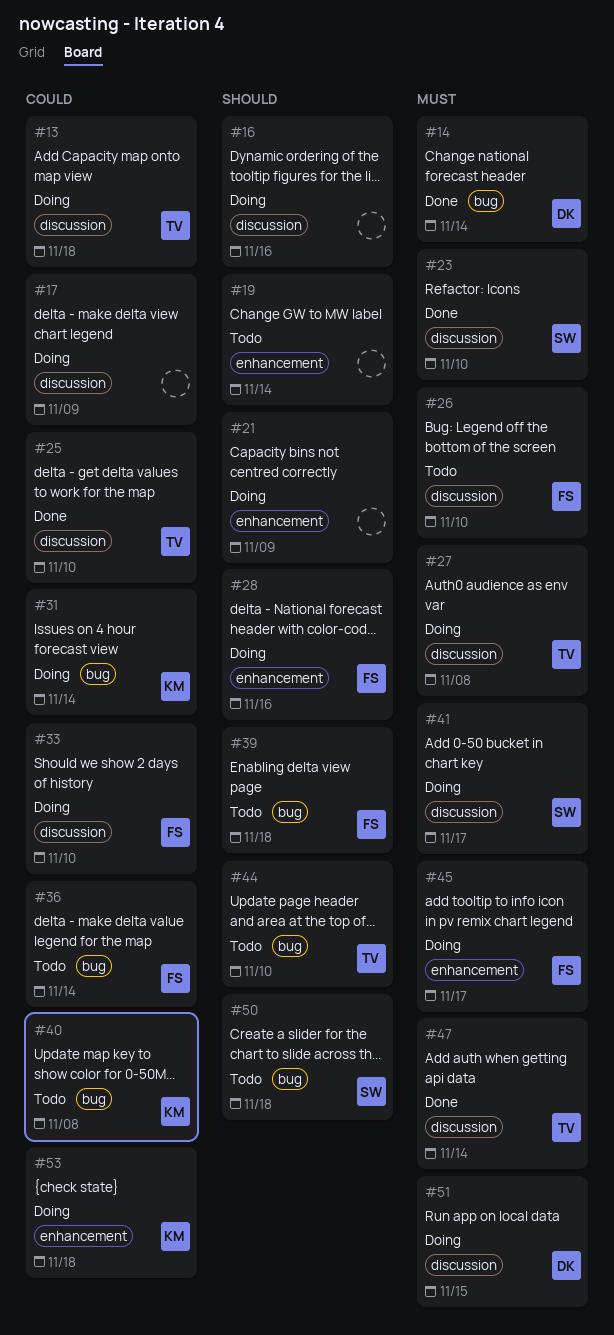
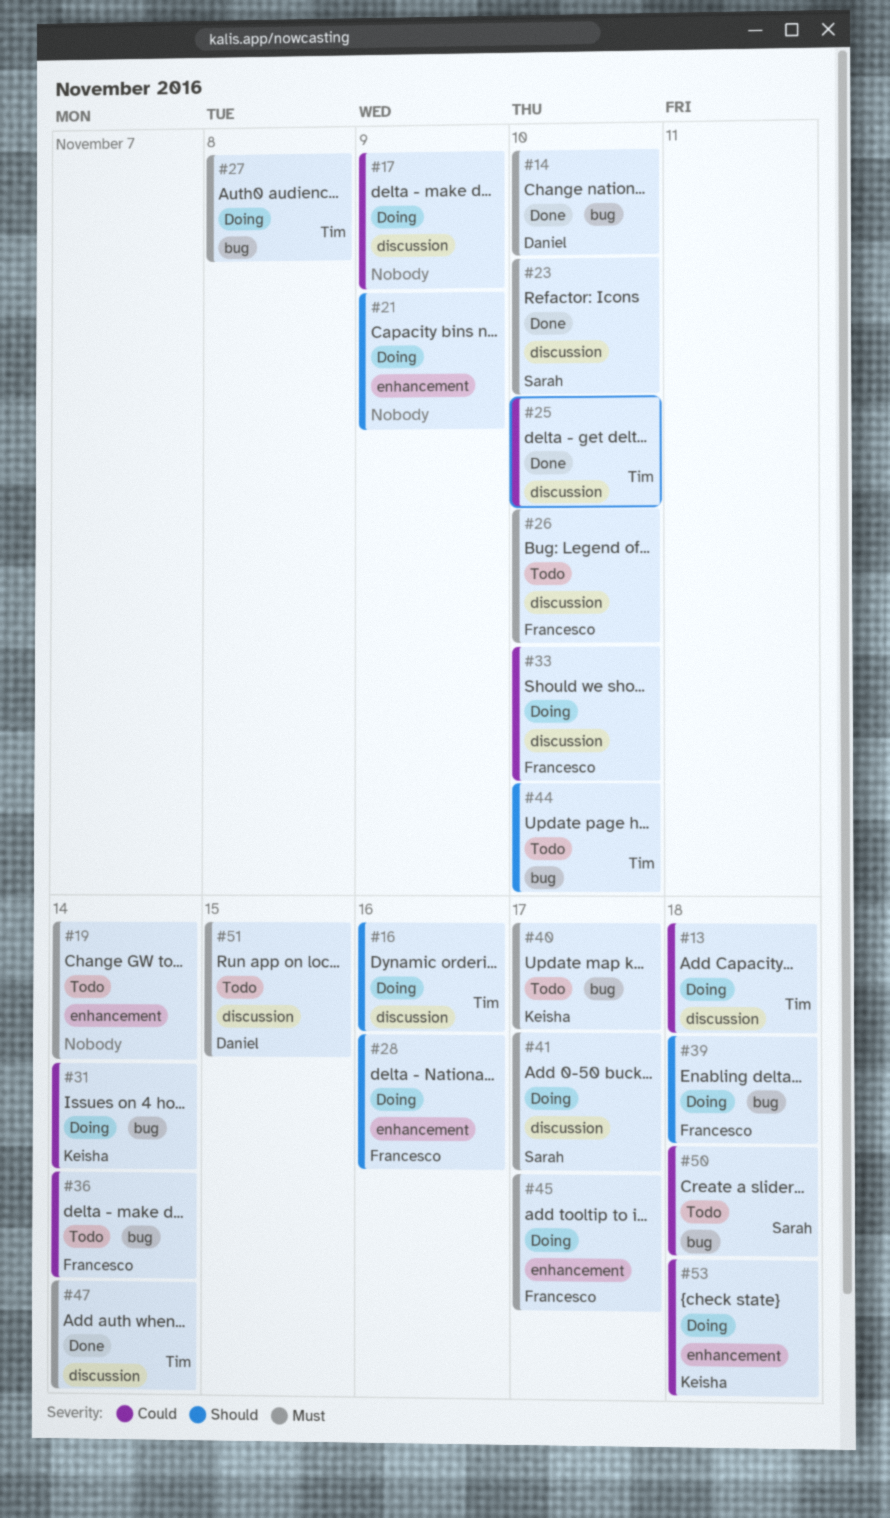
#14, due: Nov 14 -> Nov 10
#16, owner: none -> Tim
#19, priority: Should -> Must
#27, label: discussion -> bug
#39, status: Todo -> Doing
#40, priority: Could -> Must
#40, due: Nov 8 -> Nov 17
#50, priority: Should -> Could
#51, status: Doing -> Todo

